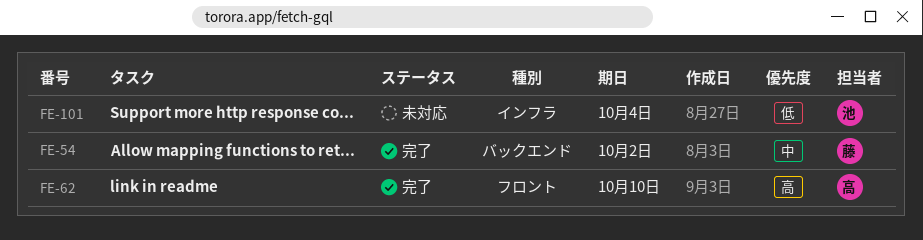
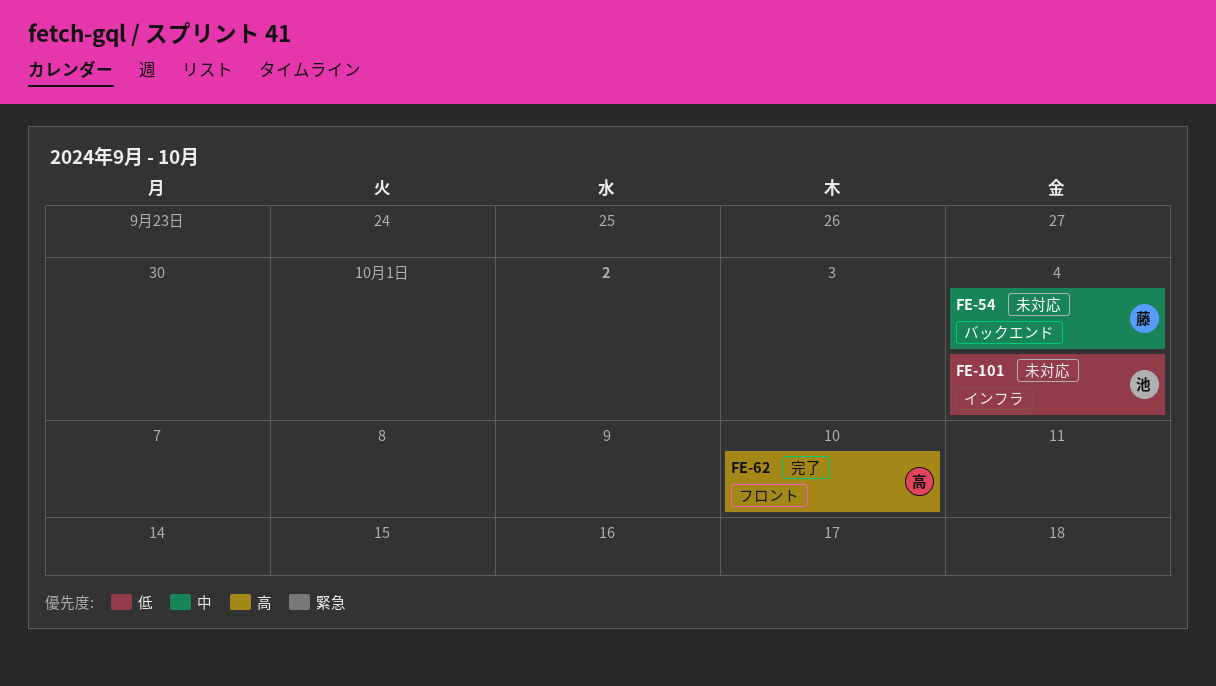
FE-54, status: 完了 -> 未対応
FE-54, due: Oct 2 -> Oct 4

